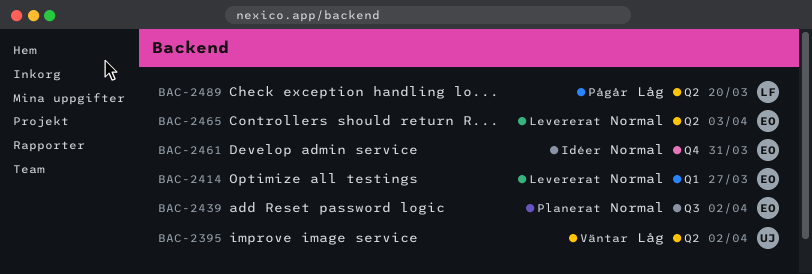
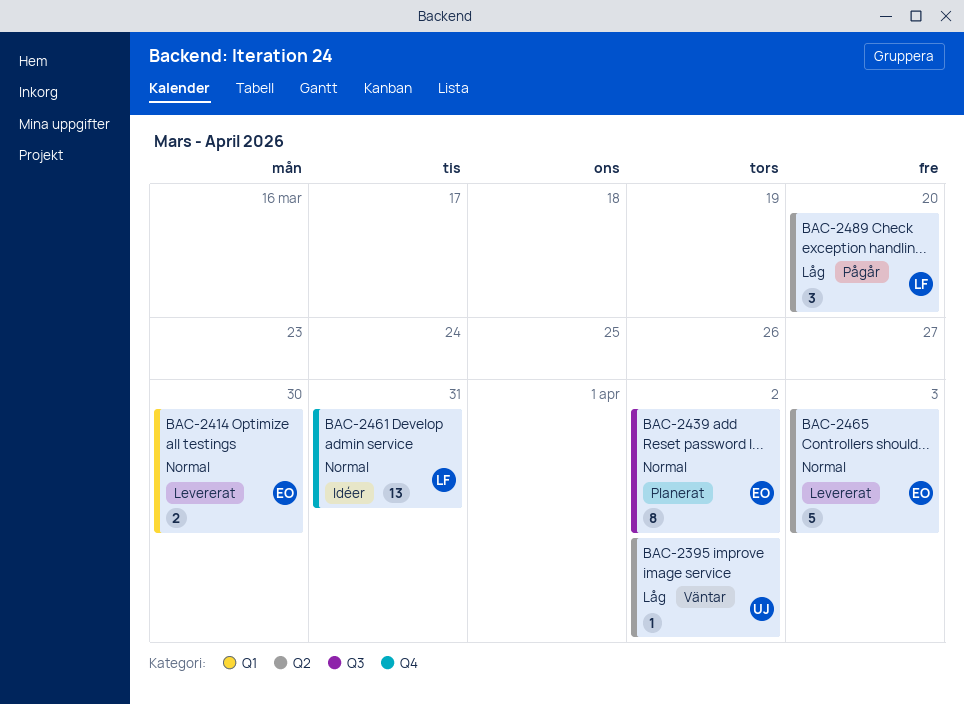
BAC-2414, due: Mar 27 -> Mar 30
BAC-2461, owner: EO -> LF

